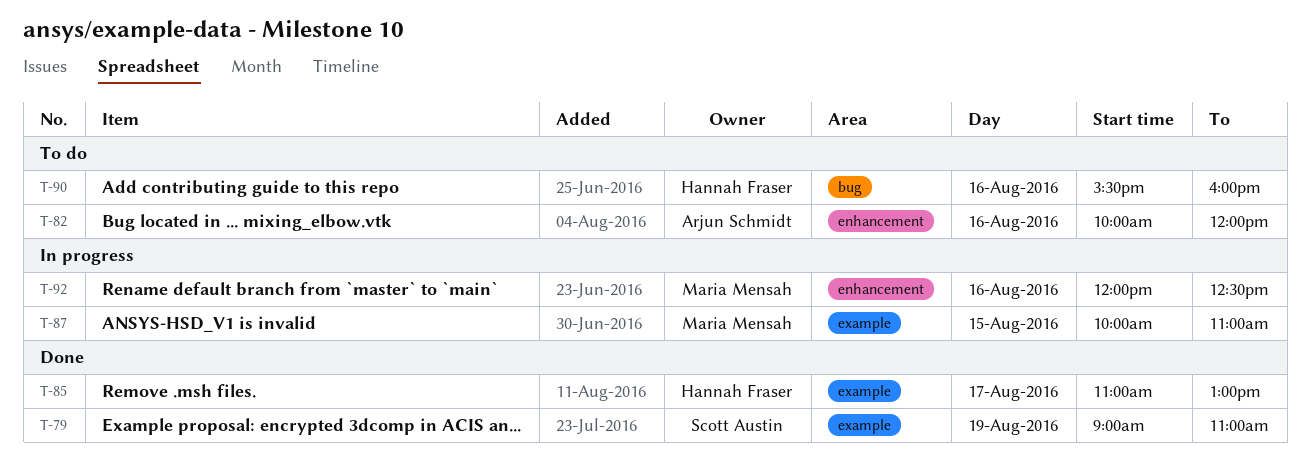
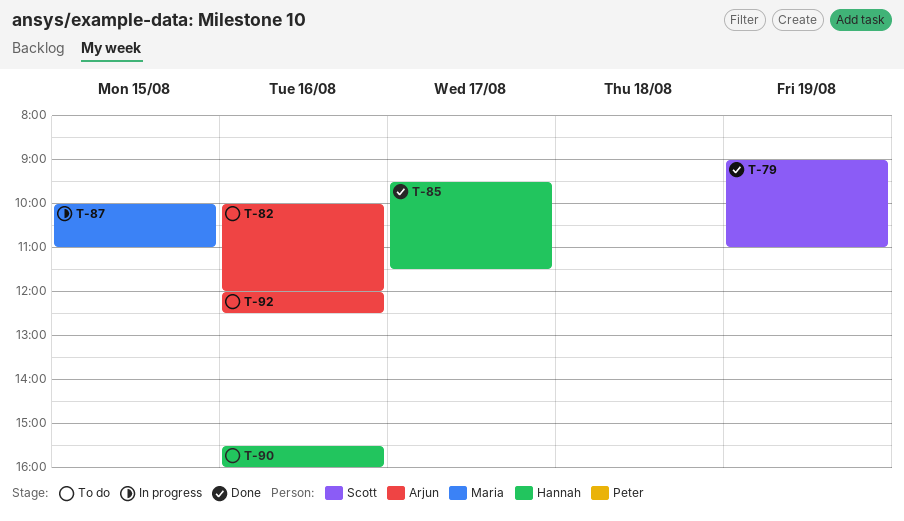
T-85, begins: 11:00 -> 09:30
T-85, ends: 13:00 -> 11:30
T-92, status: In progress -> To do
T-92, owner: Maria Mensah -> Arjun Schmidt

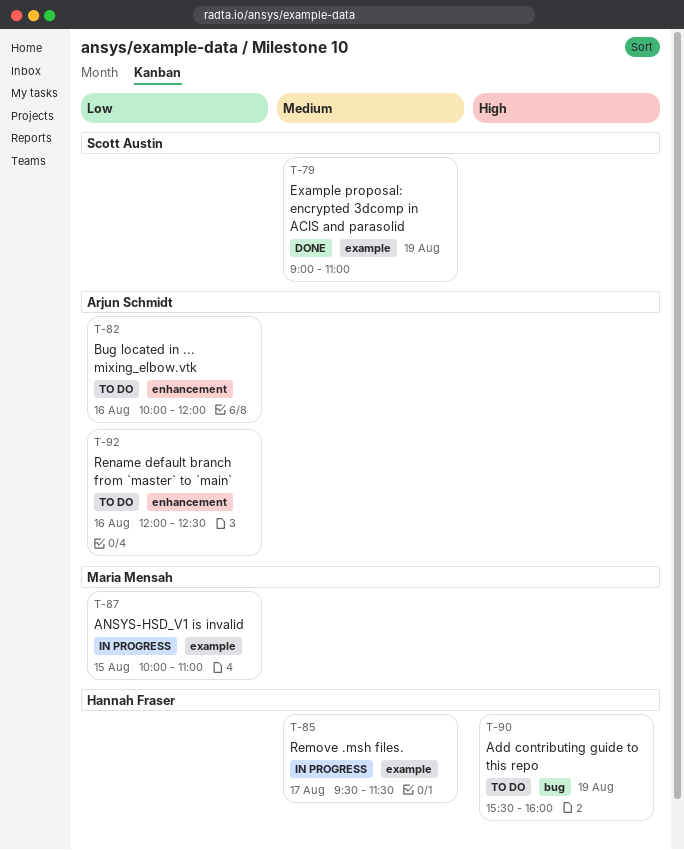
T-85, status: Done -> In progress
T-90, day: Aug 16 -> Aug 19

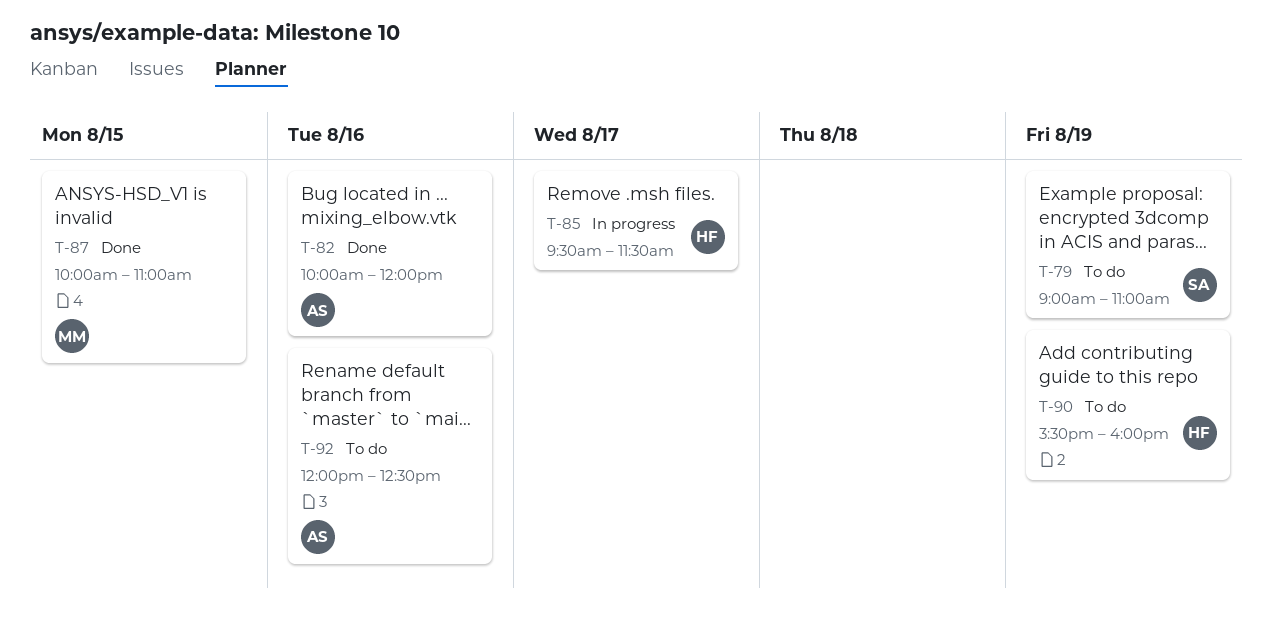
T-79, status: Done -> To do
T-82, status: To do -> Done
T-87, status: In progress -> Done

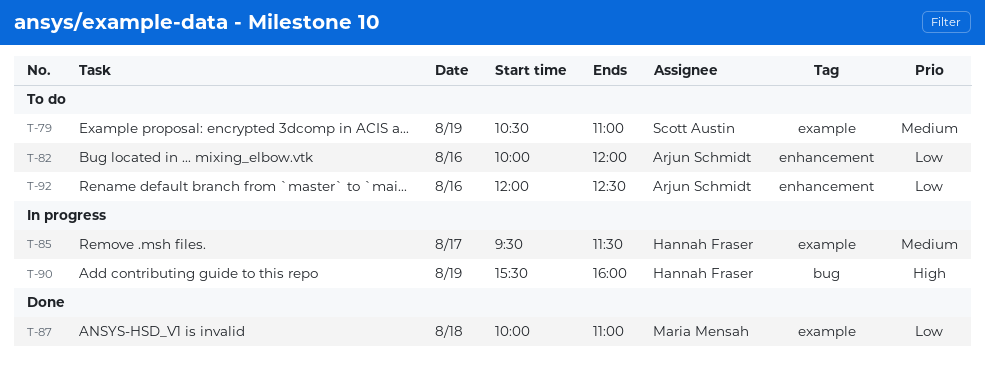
T-79, begins: 09:00 -> 10:30
T-82, status: Done -> To do
T-87, day: Aug 15 -> Aug 18
T-90, status: To do -> In progress

